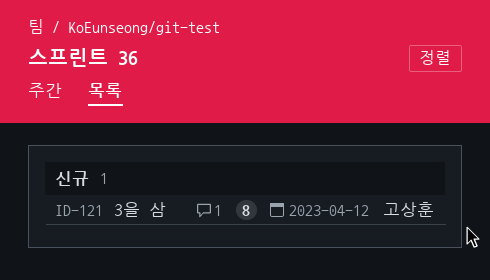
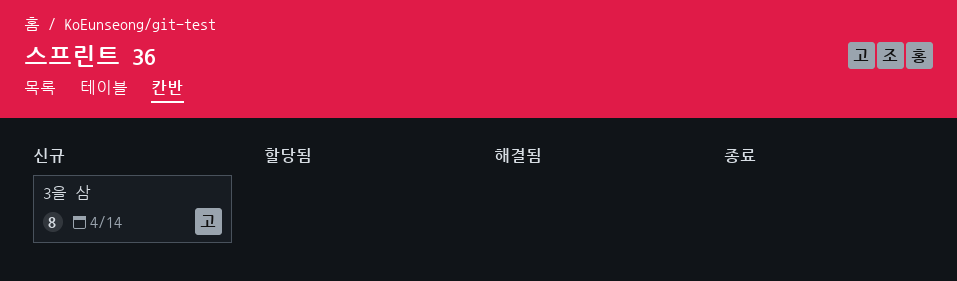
3을 삼, due: Apr 12 -> Apr 14

